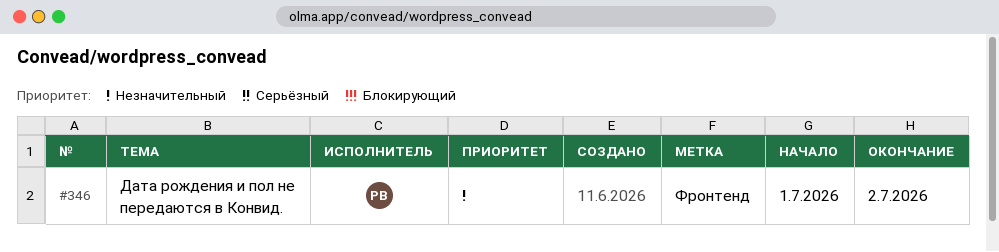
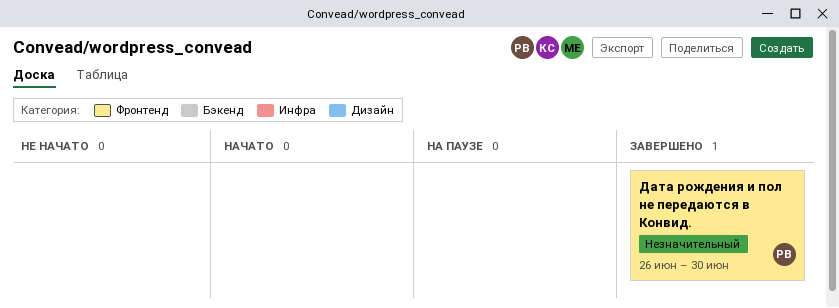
Дата рождения и пол не передаются в Конвид., start: Jul 1 -> Jun 26
Дата рождения и пол не передаются в Конвид., due: Jul 2 -> Jun 30

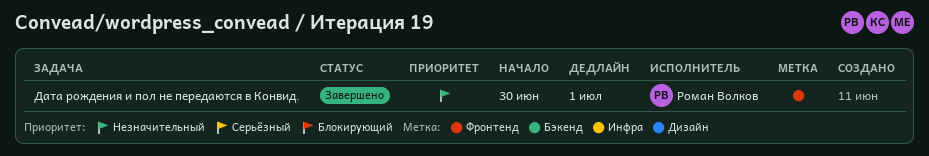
Дата рождения и пол не передаются в Конвид., start: Jun 26 -> Jun 30
Дата рождения и пол не передаются в Конвид., due: Jun 30 -> Jul 1

